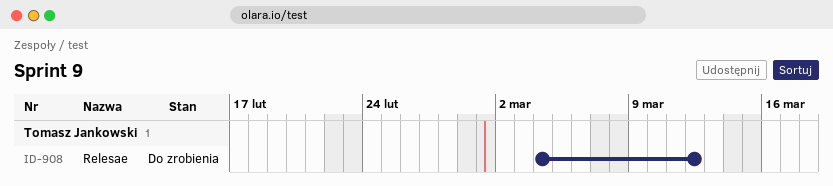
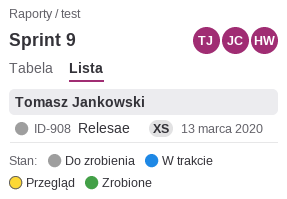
ID-908, due: Mar 12 -> Mar 13

